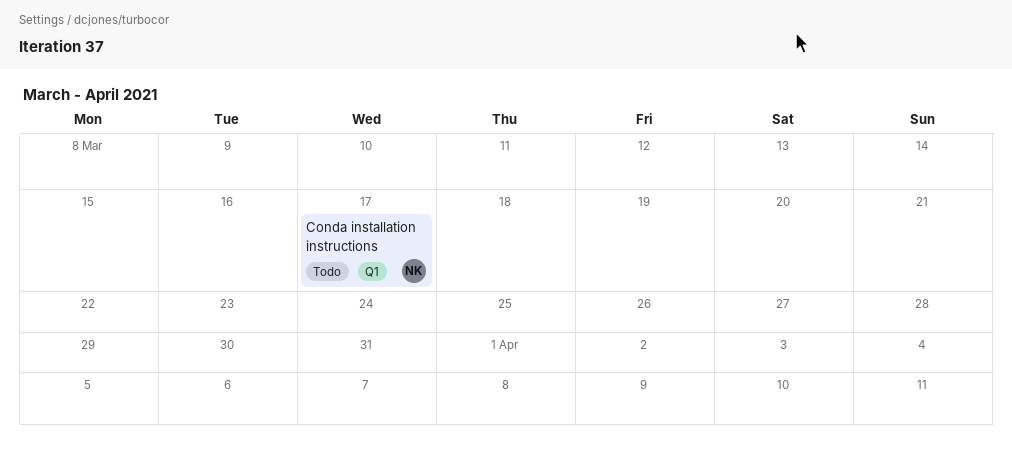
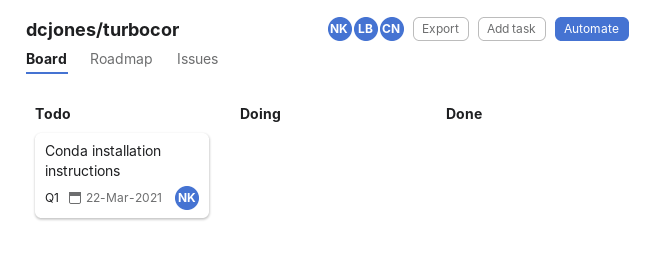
Conda installation instructions, due: Mar 17 -> Mar 22

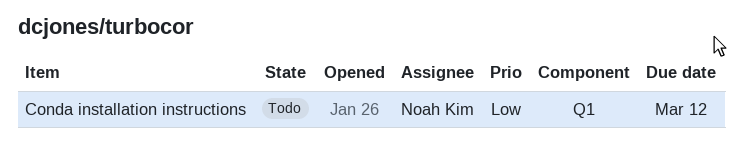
Conda installation instructions, due: Mar 22 -> Mar 12

